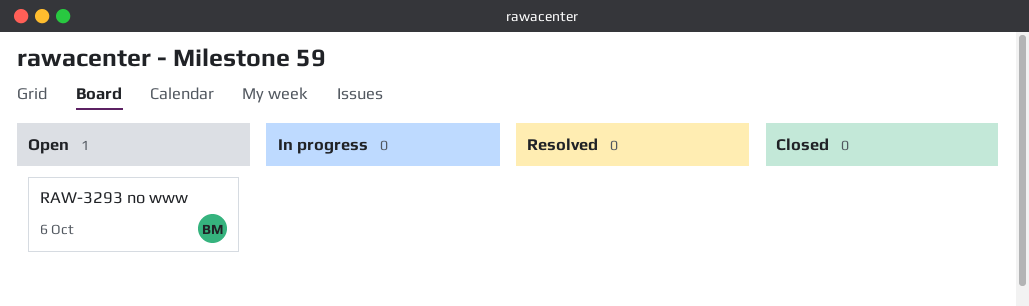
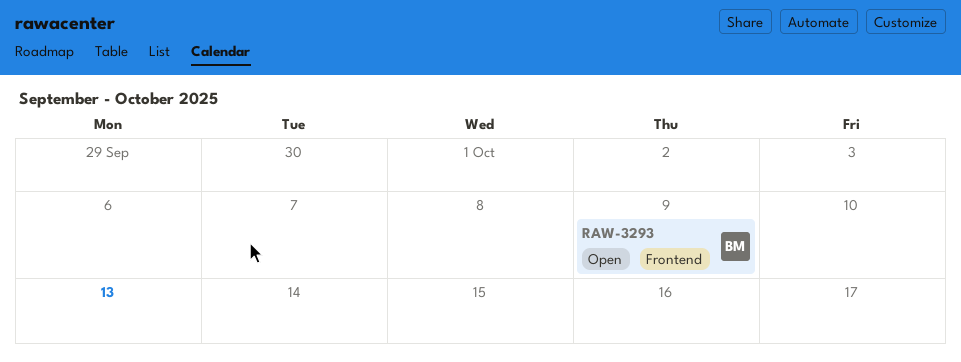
RAW-3293, due: Oct 6 -> Oct 9

